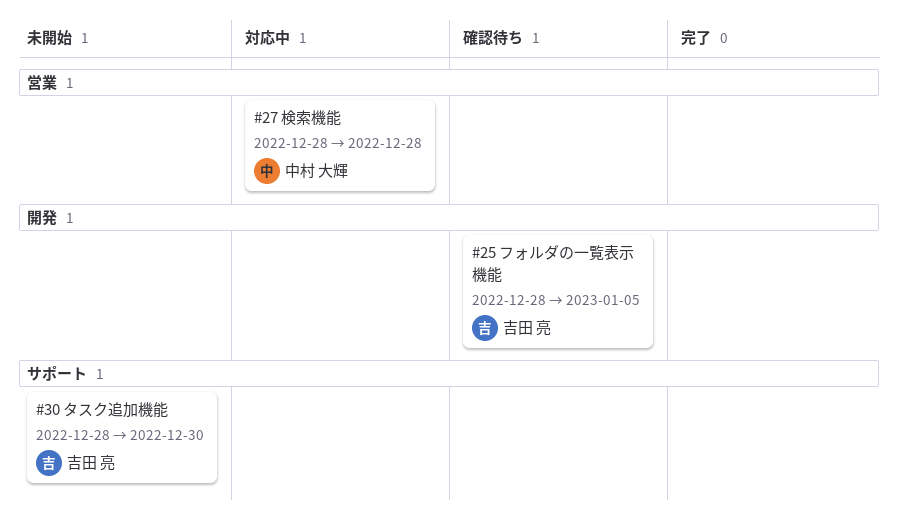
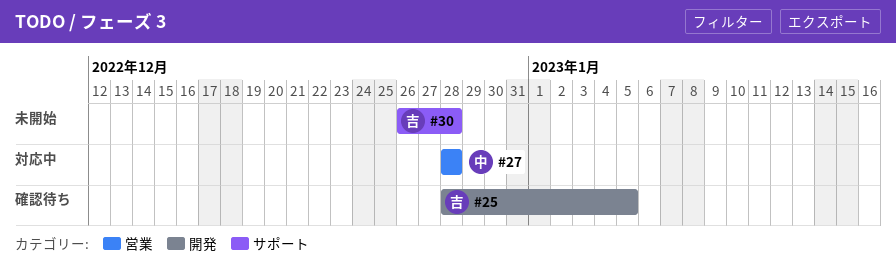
#30, start: Dec 28 -> Dec 26
#30, due: Dec 30 -> Dec 28

